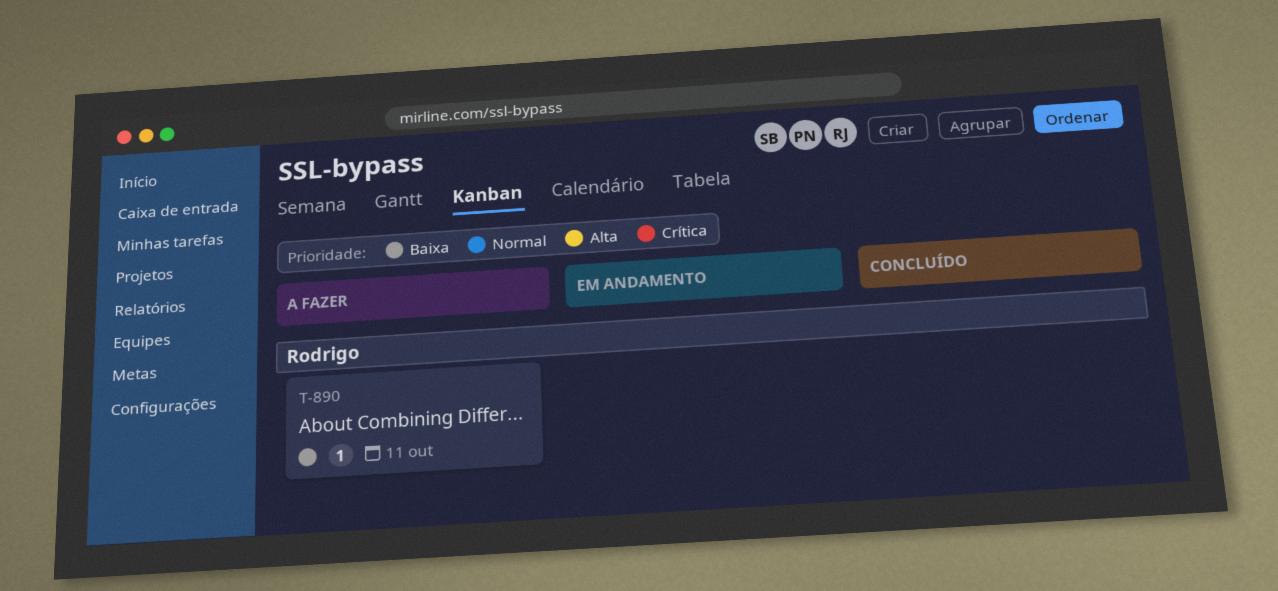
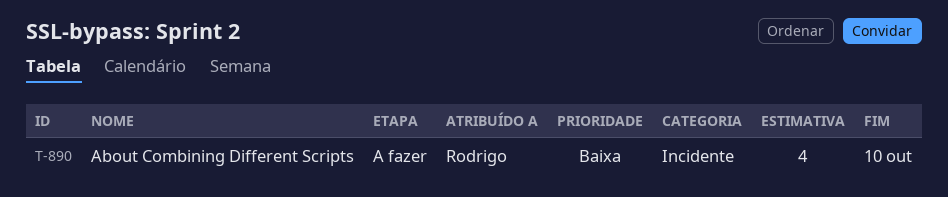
T-890, estimate: 1 -> 4
T-890, due: Oct 11 -> Oct 10

